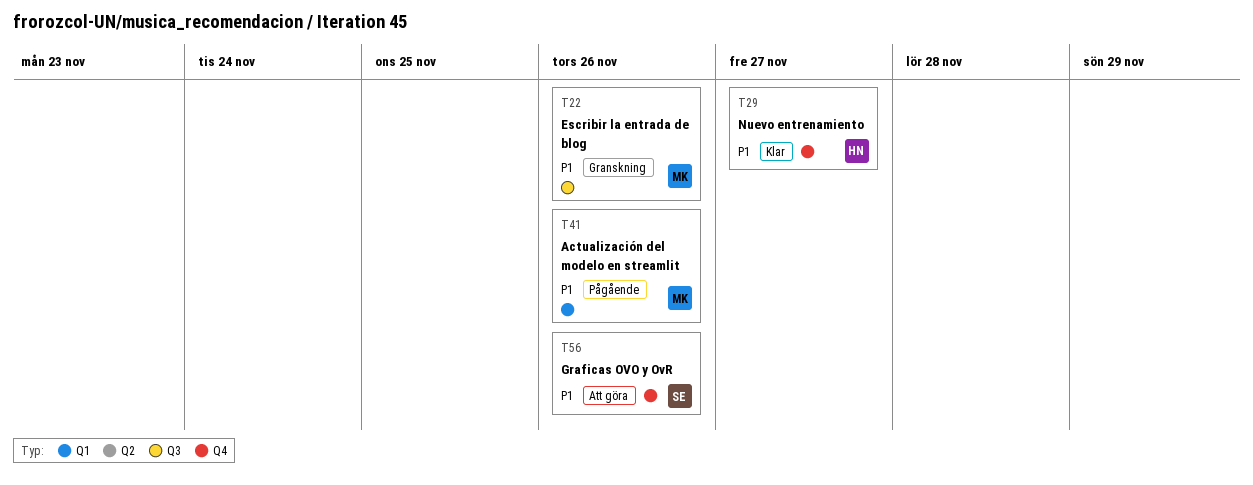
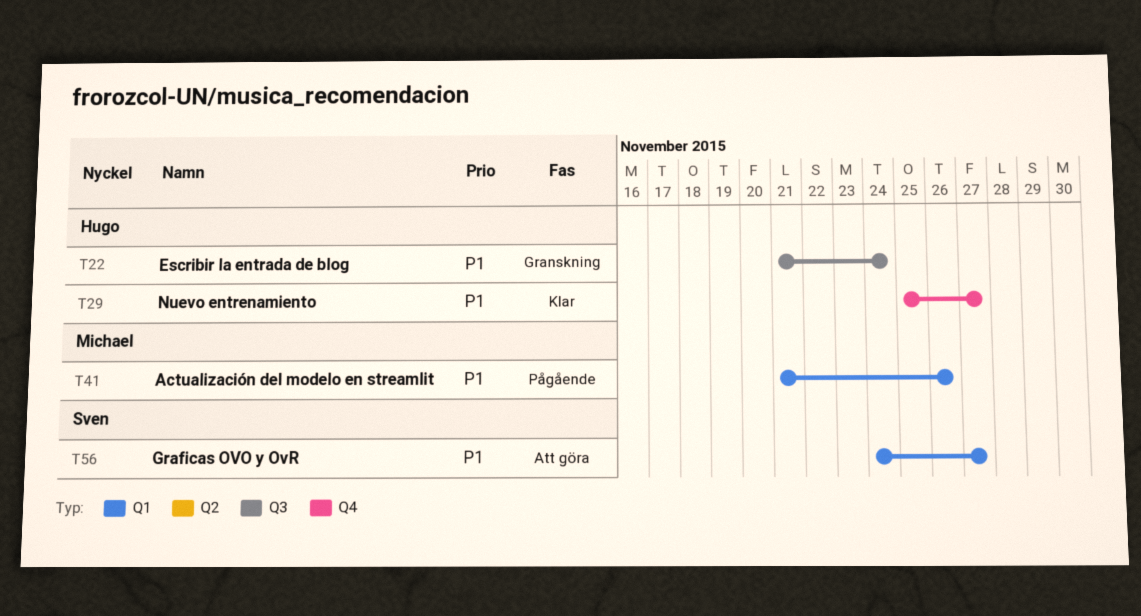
T22, owner: Michael -> Hugo
T22, due: Nov 26 -> Nov 24
T56, label: Q4 -> Q1
T56, due: Nov 26 -> Nov 27

